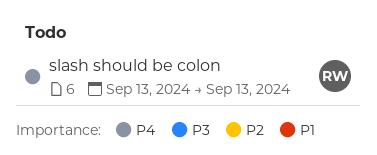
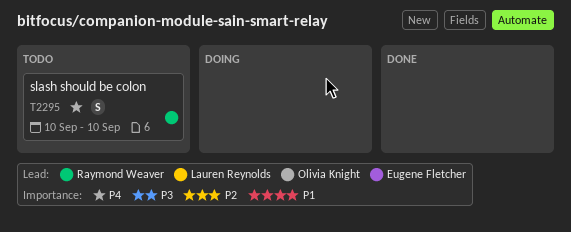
slash should be colon, start: Sep 13 -> Sep 10
slash should be colon, due: Sep 13 -> Sep 10

